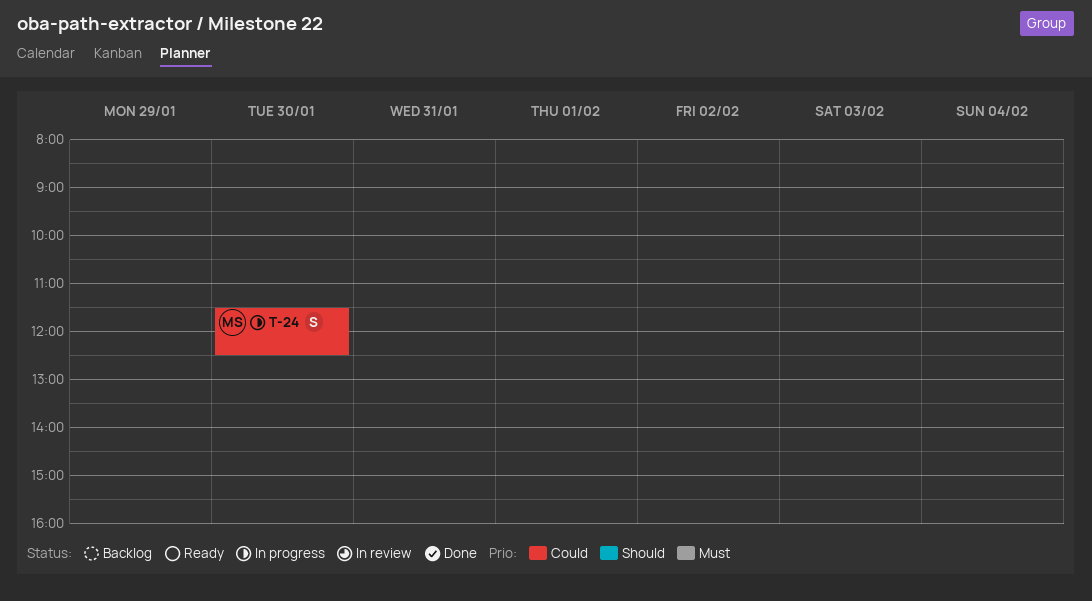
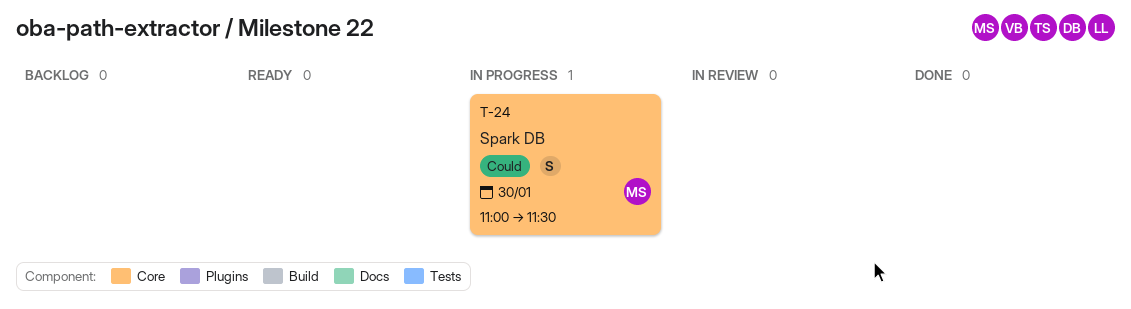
T-24, begins: 11:30 -> 11:00
T-24, ends: 12:30 -> 11:30

